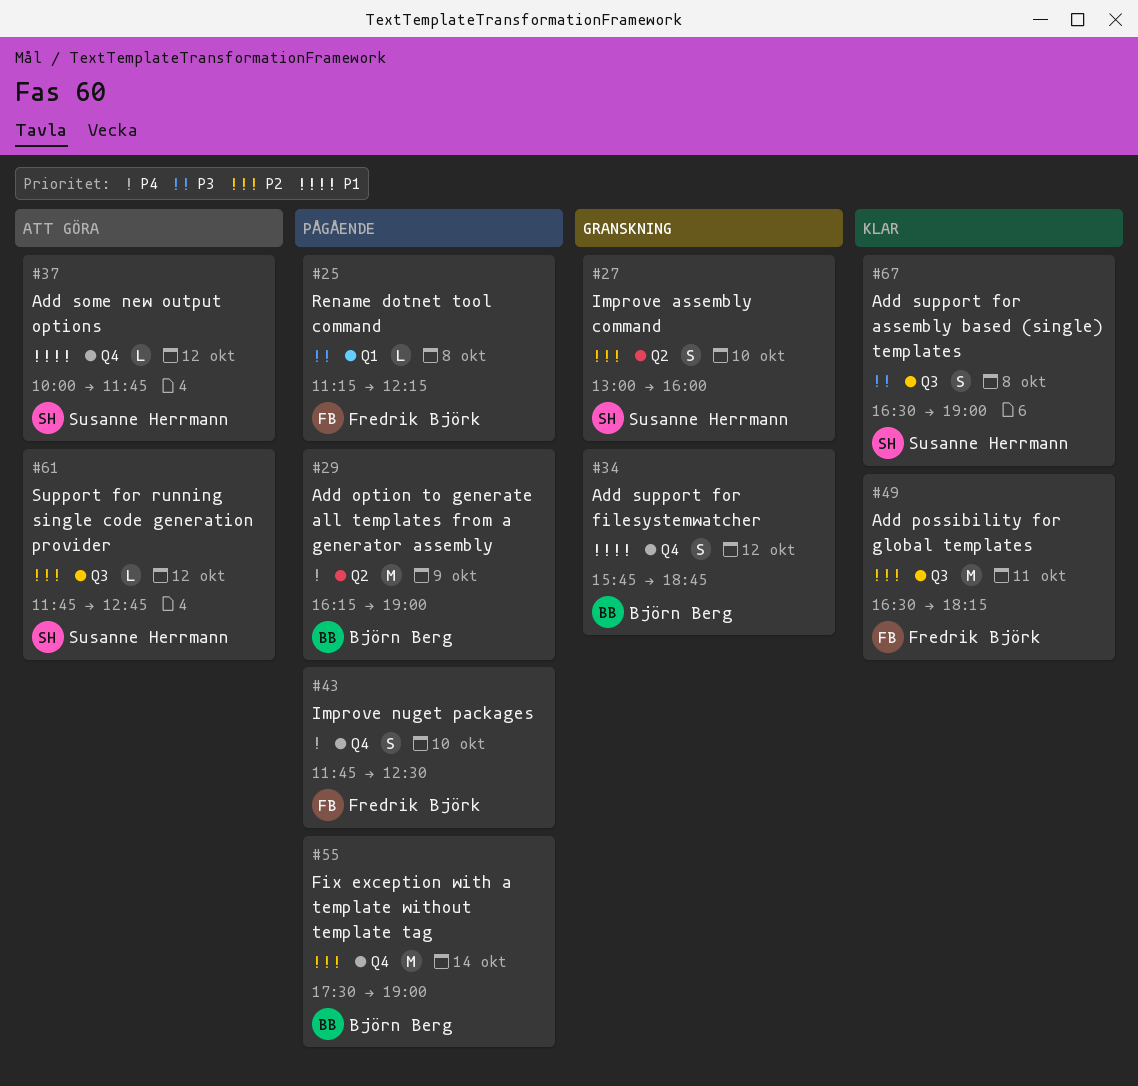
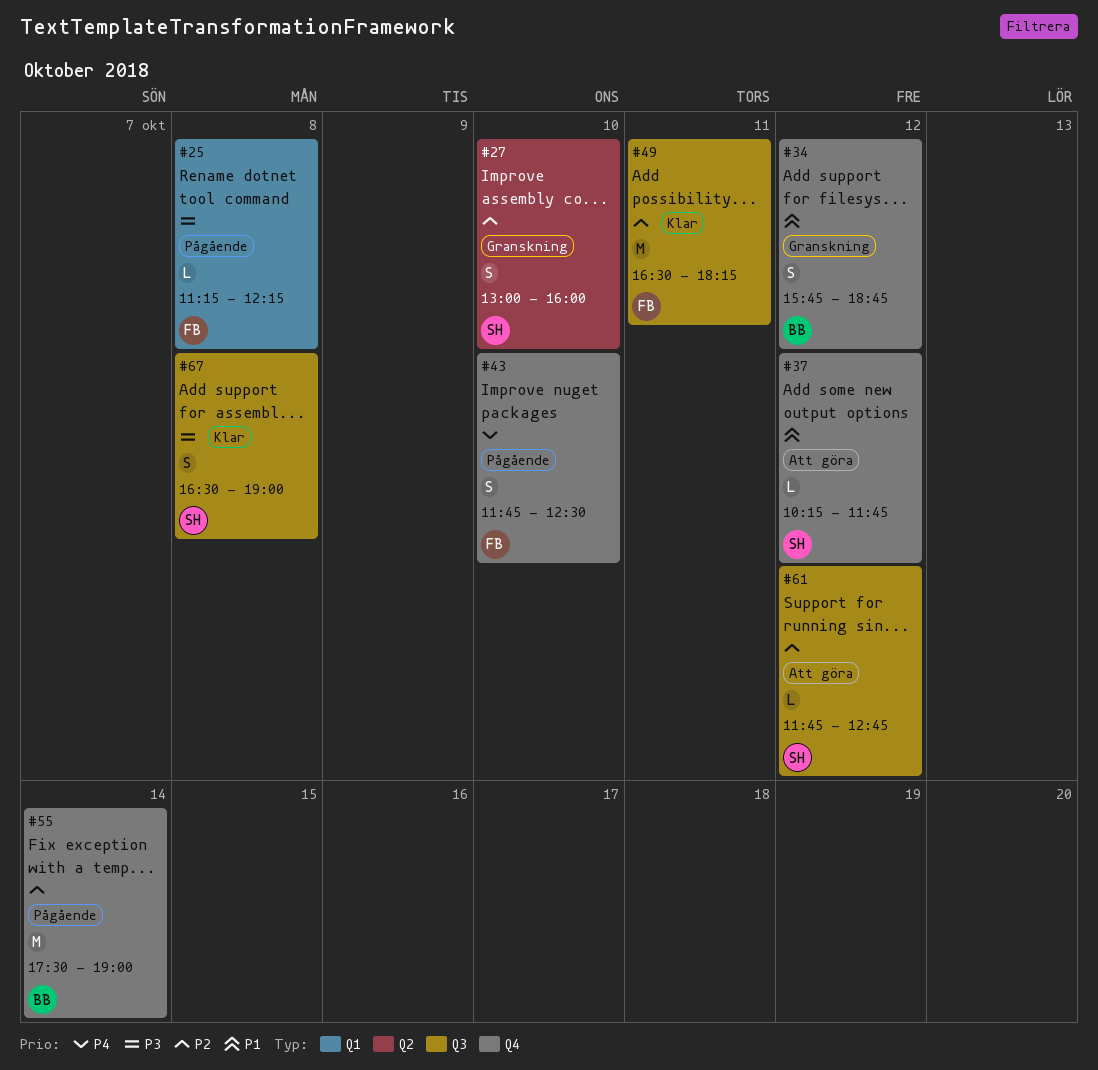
#29: present -> none
#37, begins: 10:00 -> 10:15

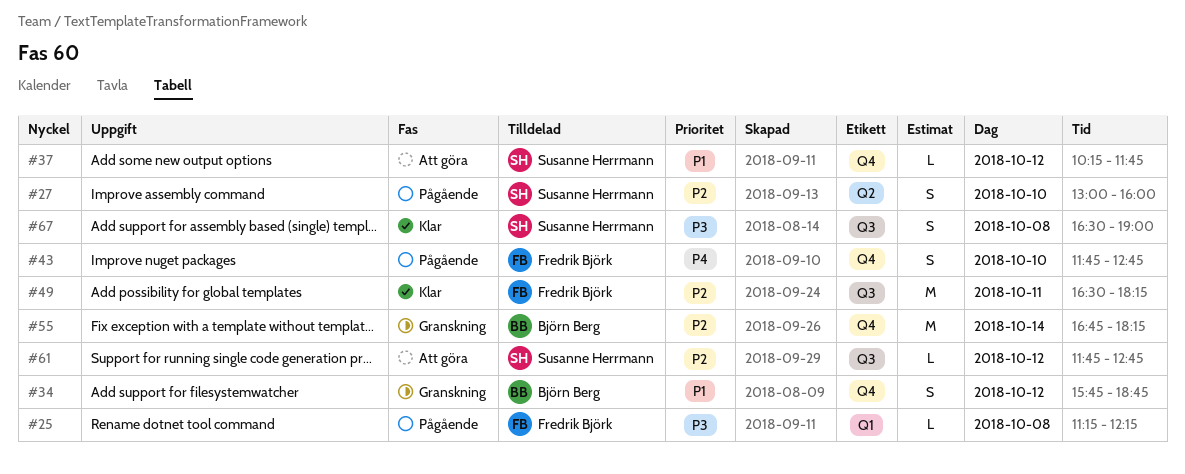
#27, status: Granskning -> Pågående
#43, ends: 12:30 -> 12:45
#55, status: Pågående -> Granskning
#55, begins: 17:30 -> 16:45
#55, ends: 19:00 -> 18:15

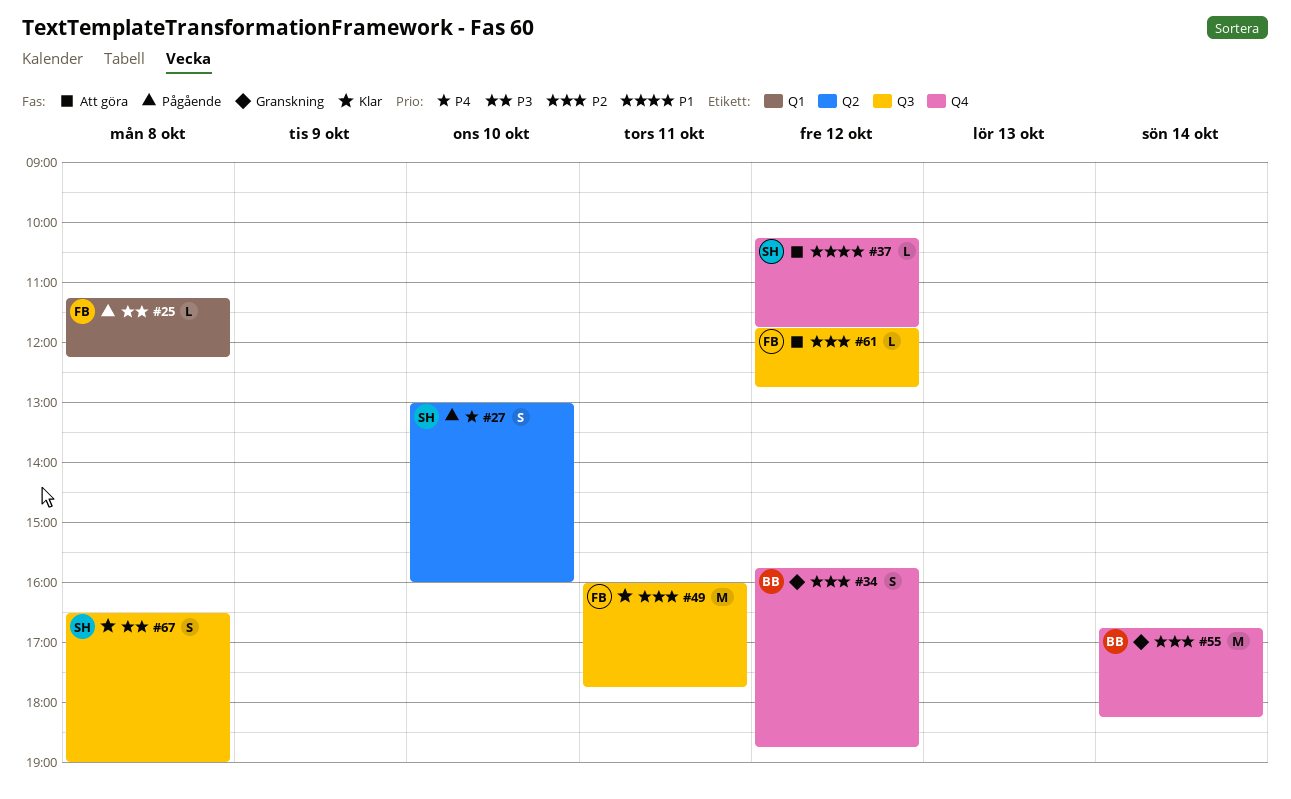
#27, priority: P2 -> P4
#34, priority: P1 -> P2
#43: present -> none
#49, begins: 16:30 -> 16:00
#49, ends: 18:15 -> 17:45
#61, owner: Susanne Herrmann -> Fredrik Björk

